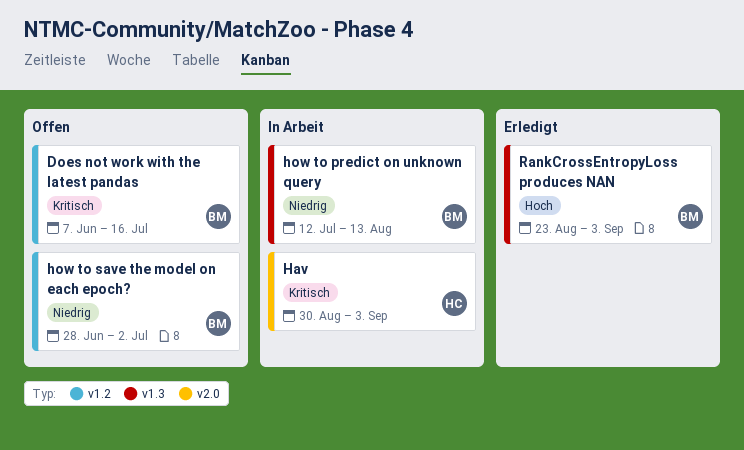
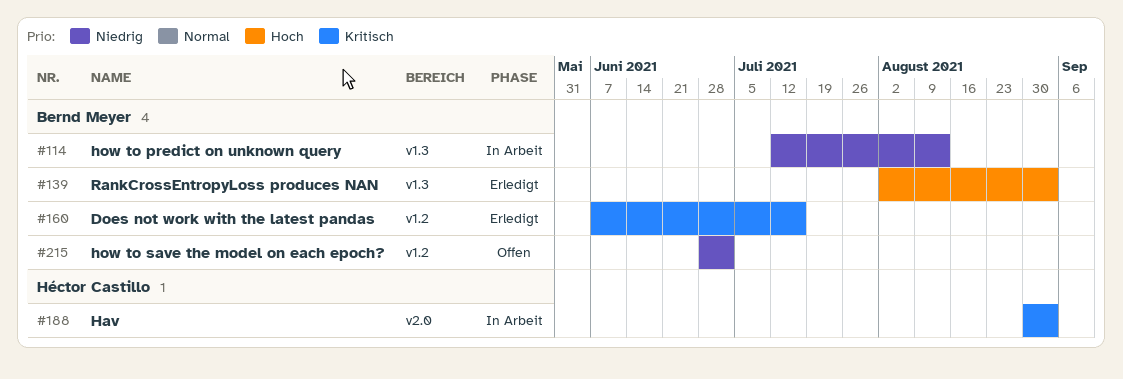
Does not work with the latest pandas, status: Offen -> Erledigt
RankCrossEntropyLoss produces NAN, start: Aug 23 -> Aug 2

